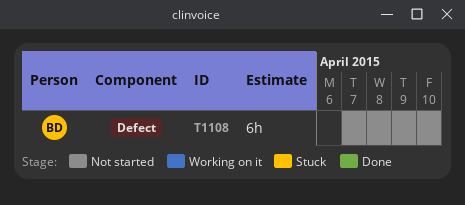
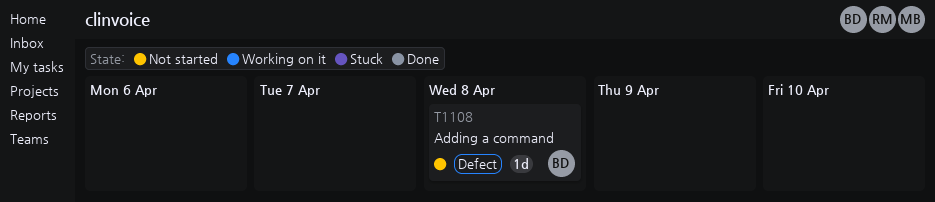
T1108, estimate: 6h -> 1d
T1108, due: Apr 10 -> Apr 8

